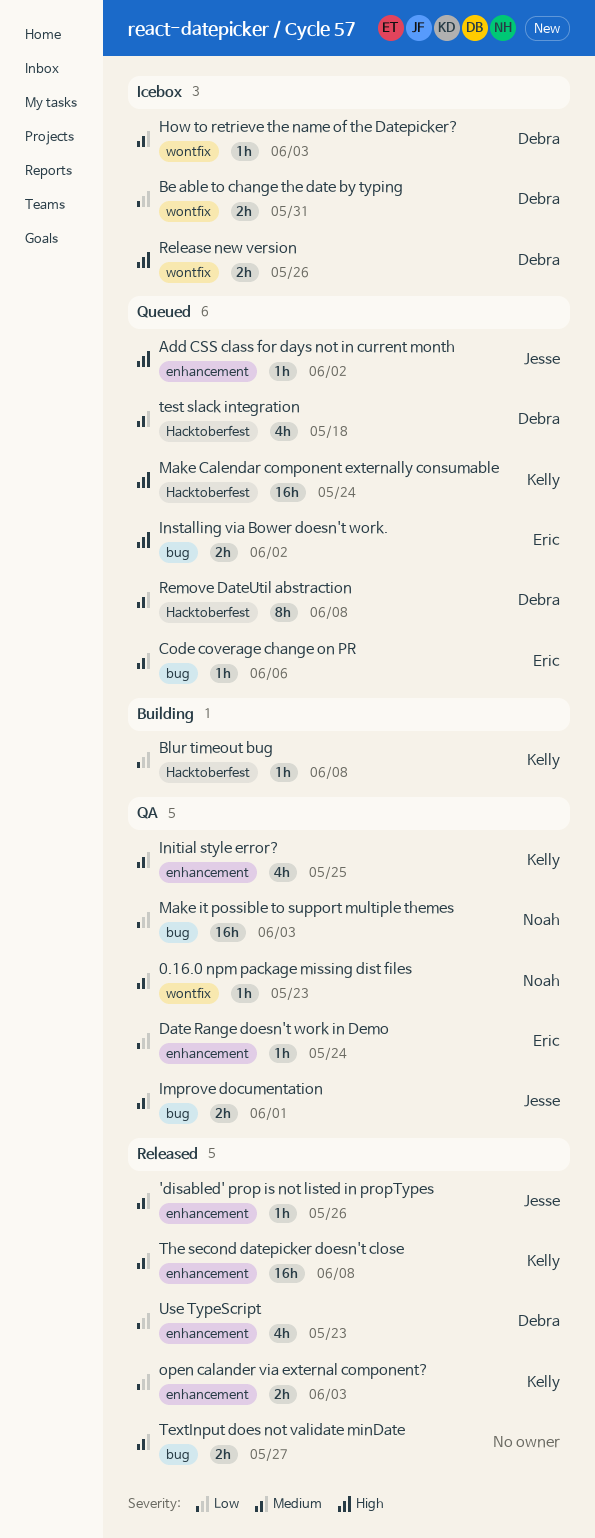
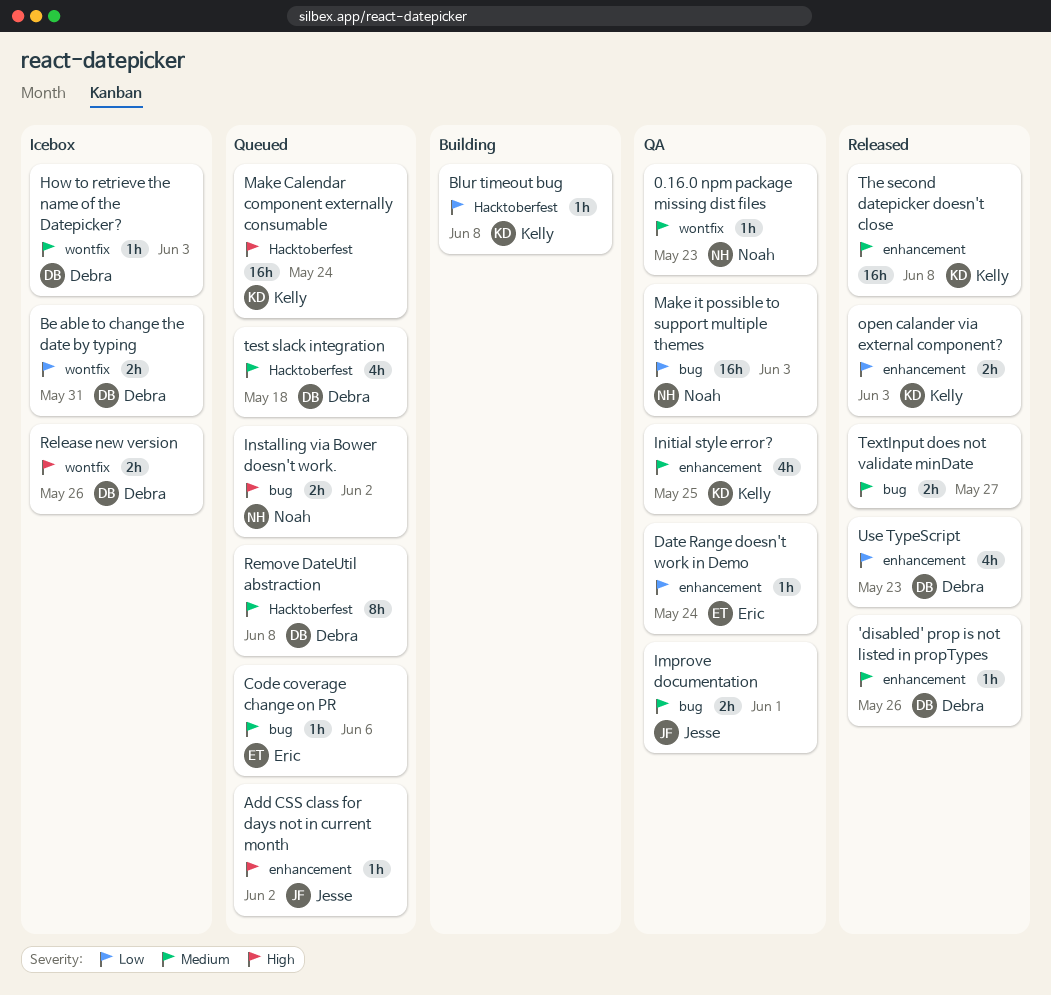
'disabled' prop is not listed in propTypes, owner: Jesse -> Debra
Installing via Bower doesn't work., owner: Eric -> Noah

